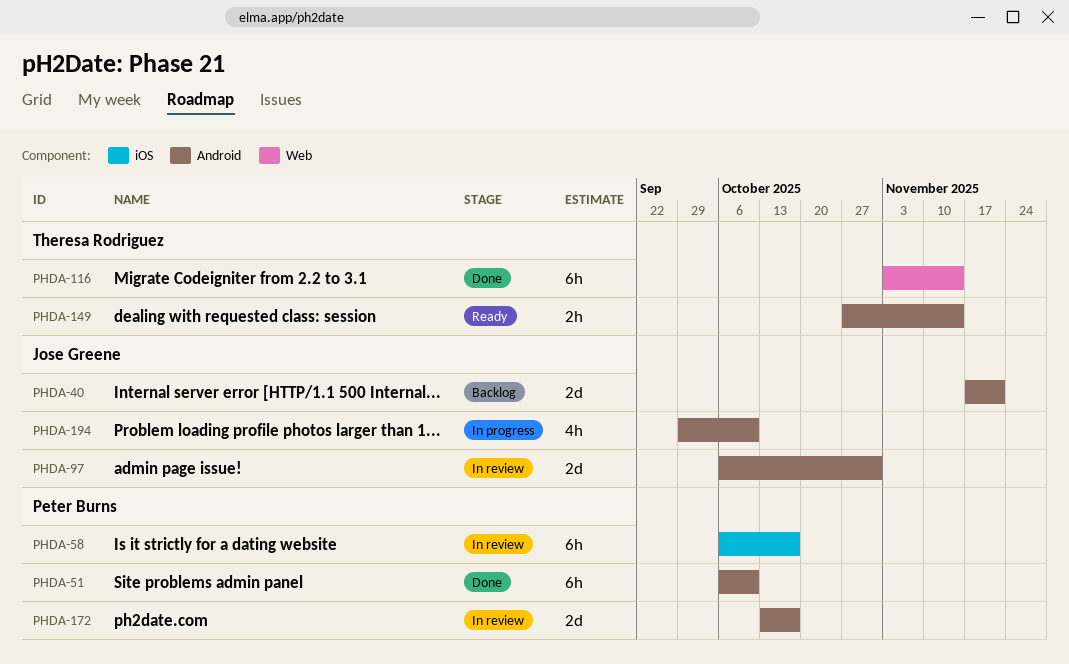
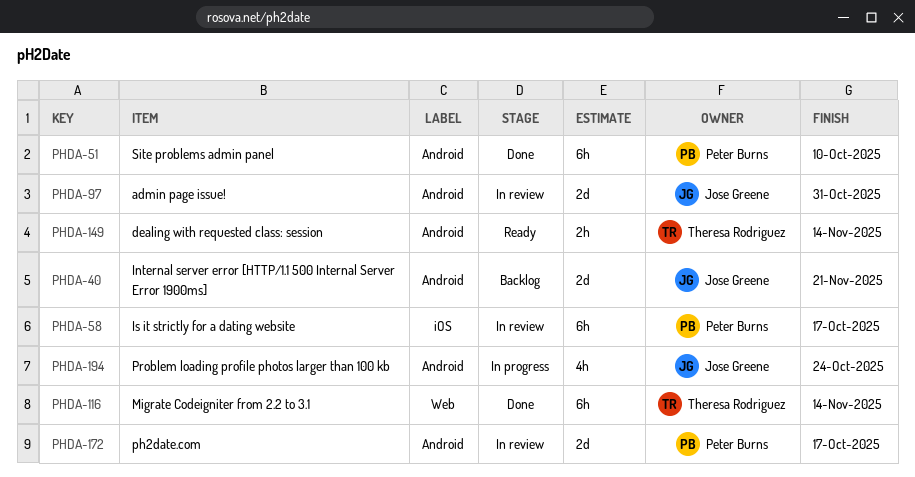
PHDA-194, due: Oct 10 -> Oct 24

